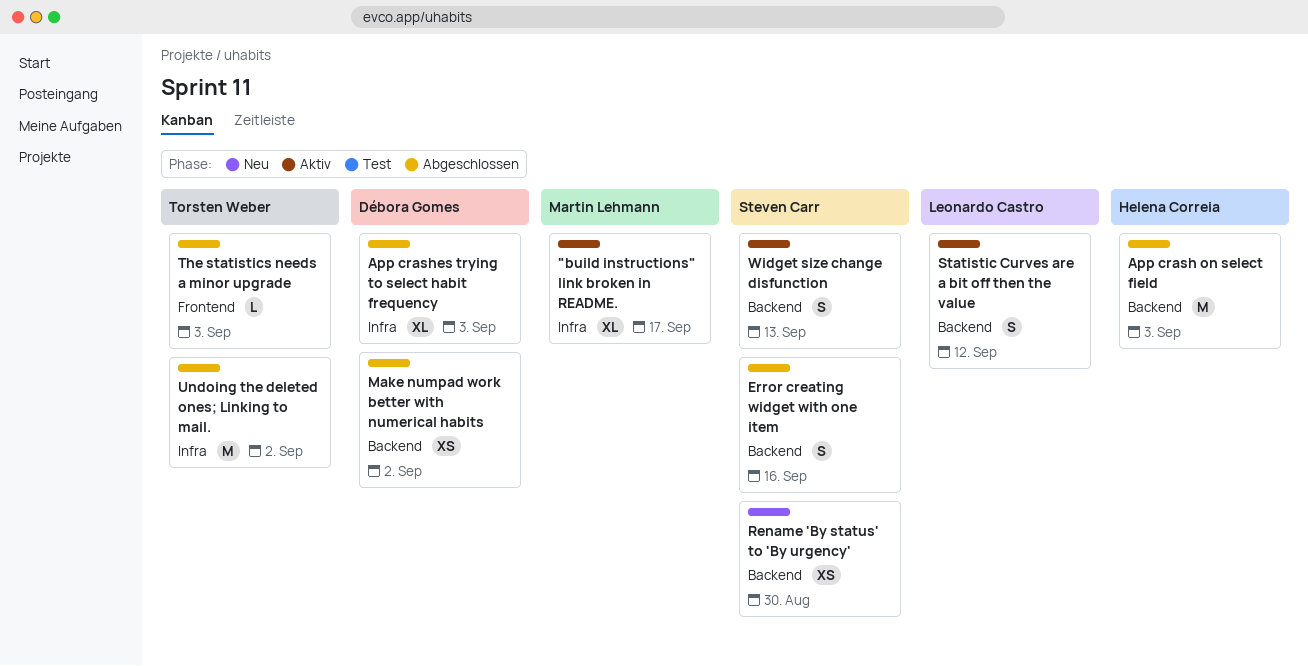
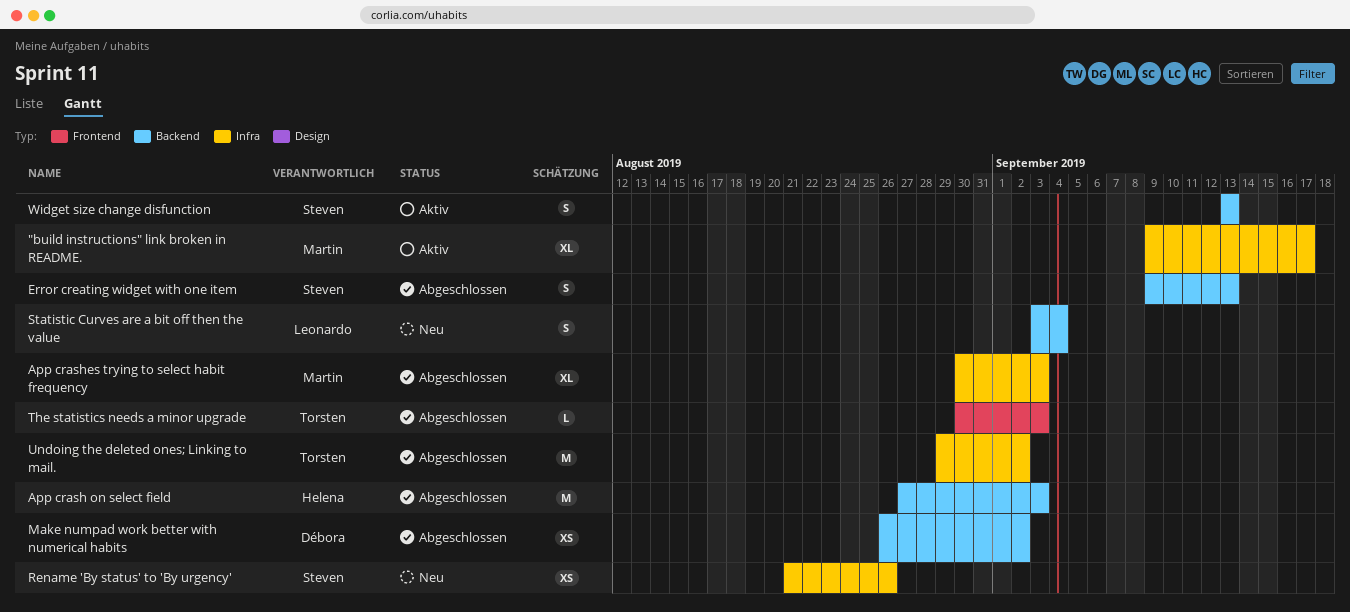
App crashes trying to select habit frequency, owner: Débora Gomes -> Martin Lehmann
Error creating widget with one item, due: Sep 16 -> Sep 13
Rename 'By status' to 'By urgency', label: Backend -> Infra
Rename 'By status' to 'By urgency', due: Aug 30 -> Aug 26
Statistic Curves are a bit off then the value, status: Aktiv -> Neu
Statistic Curves are a bit off then the value, due: Sep 12 -> Sep 4

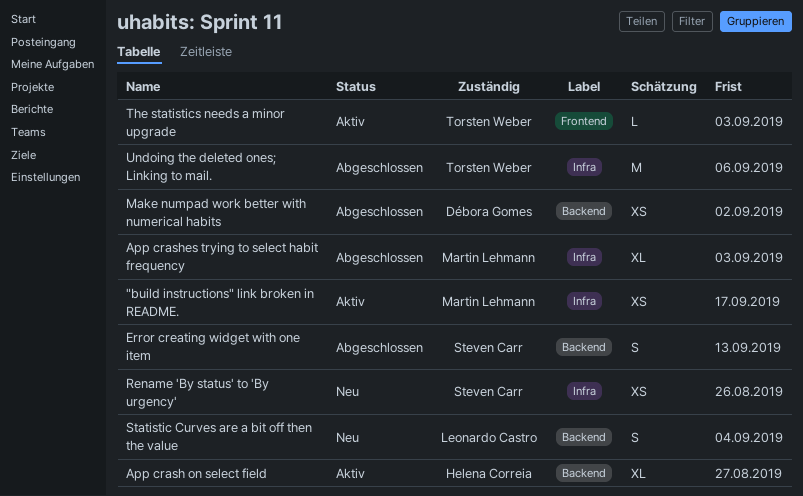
"build instructions" link broken in README., estimate: XL -> XS
App crash on select field, status: Abgeschlossen -> Aktiv
App crash on select field, estimate: M -> XL
App crash on select field, due: Sep 3 -> Aug 27
The statistics needs a minor upgrade, status: Abgeschlossen -> Aktiv
Undoing the deleted ones; Linking to mail., due: Sep 2 -> Sep 6
Widget size change disfunction: present -> none

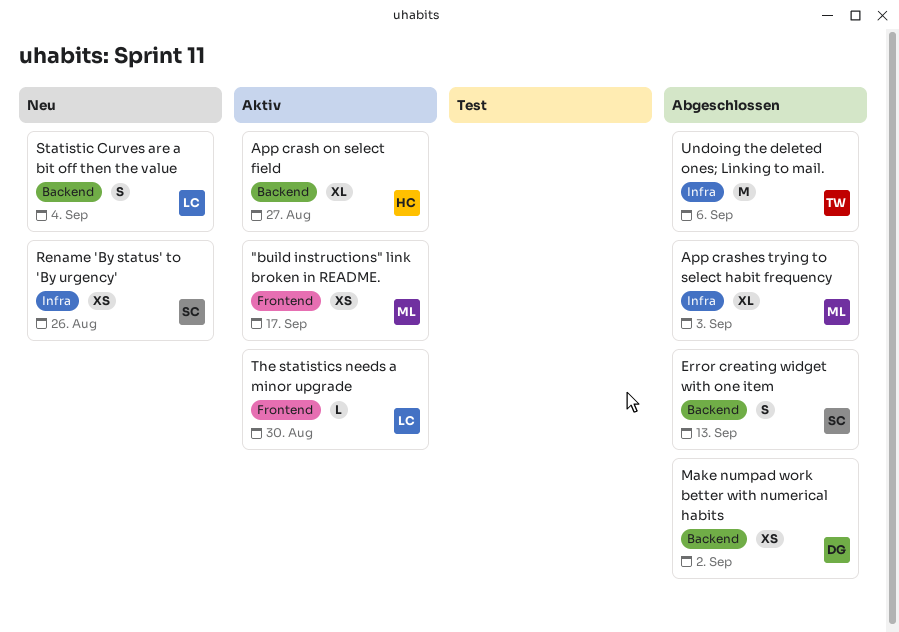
"build instructions" link broken in README., label: Infra -> Frontend
The statistics needs a minor upgrade, owner: Torsten Weber -> Leonardo Castro
The statistics needs a minor upgrade, due: Sep 3 -> Aug 30

